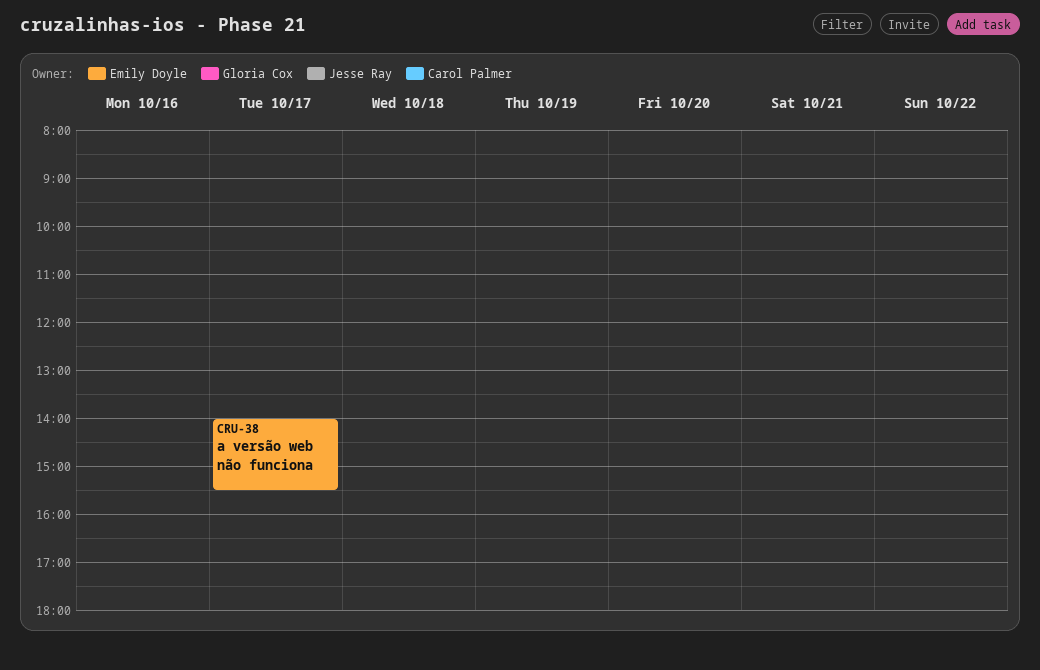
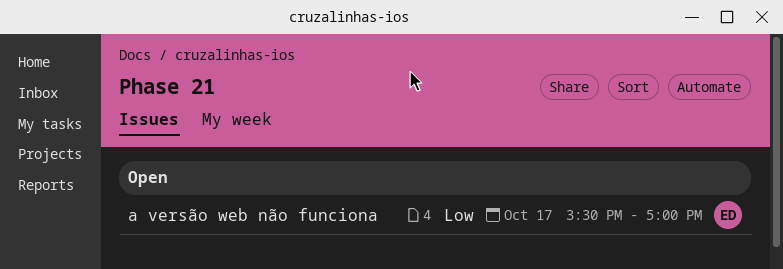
a versão web não funciona, begins: 14:00 -> 15:30
a versão web não funciona, ends: 15:30 -> 17:00

